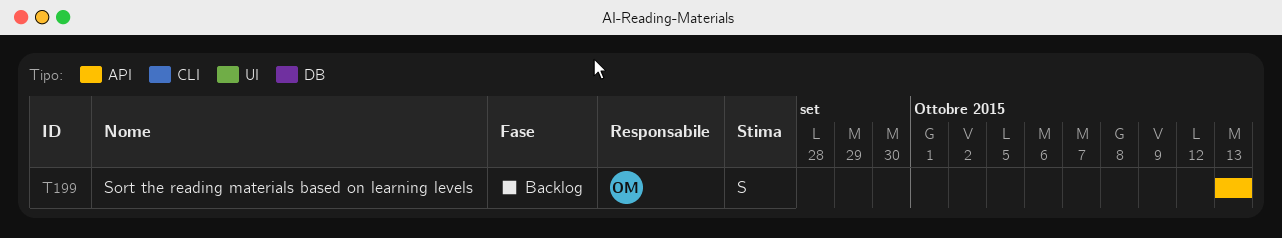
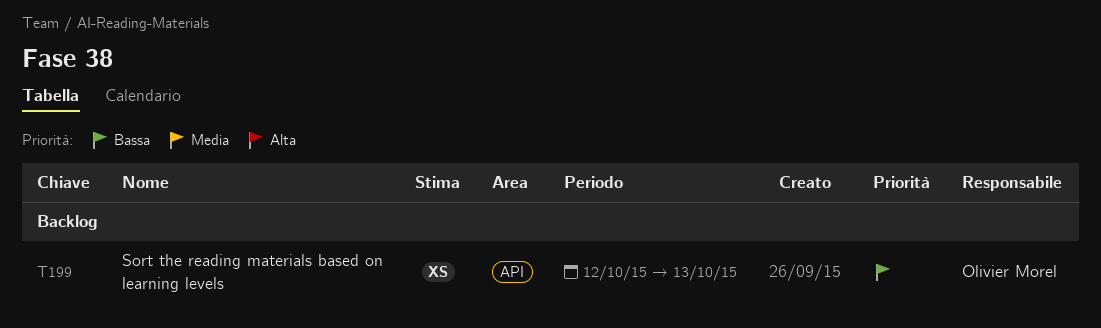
T199, estimate: S -> XS
T199, start: Oct 13 -> Oct 12

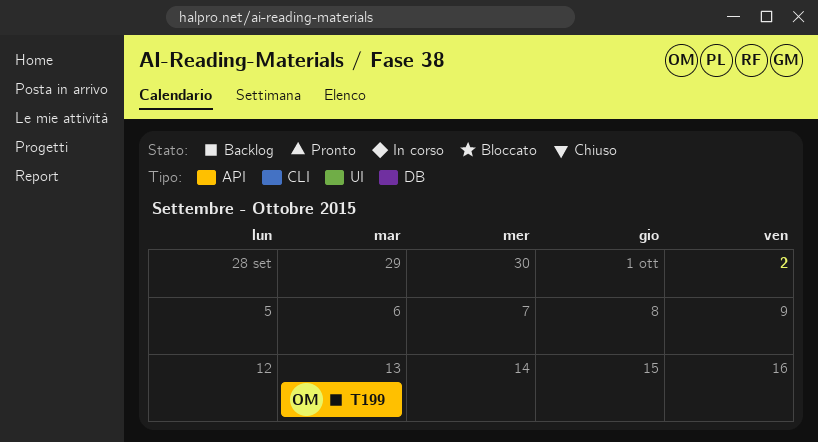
T199, start: Oct 12 -> Oct 13

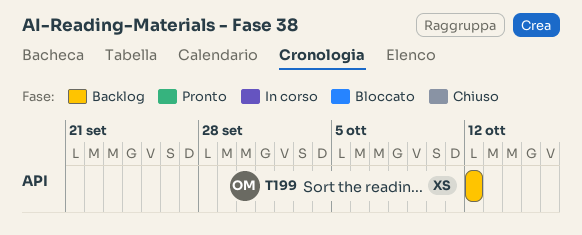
T199, start: Oct 13 -> Oct 12
T199, due: Oct 13 -> Oct 12

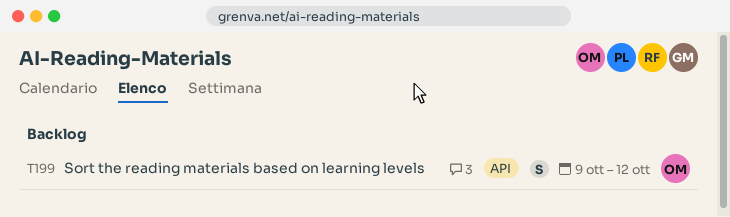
T199, estimate: XS -> S
T199, start: Oct 12 -> Oct 9

